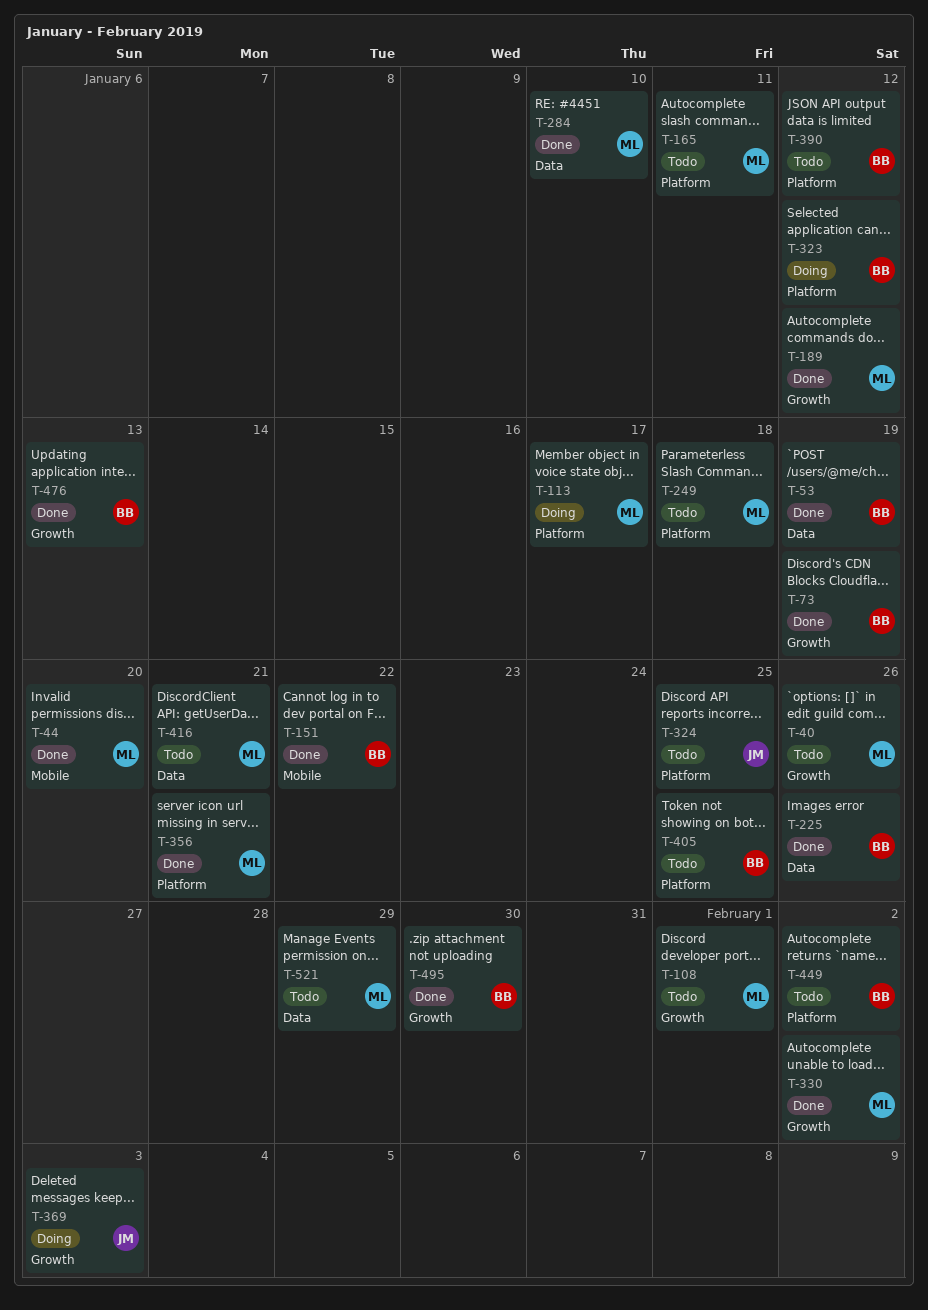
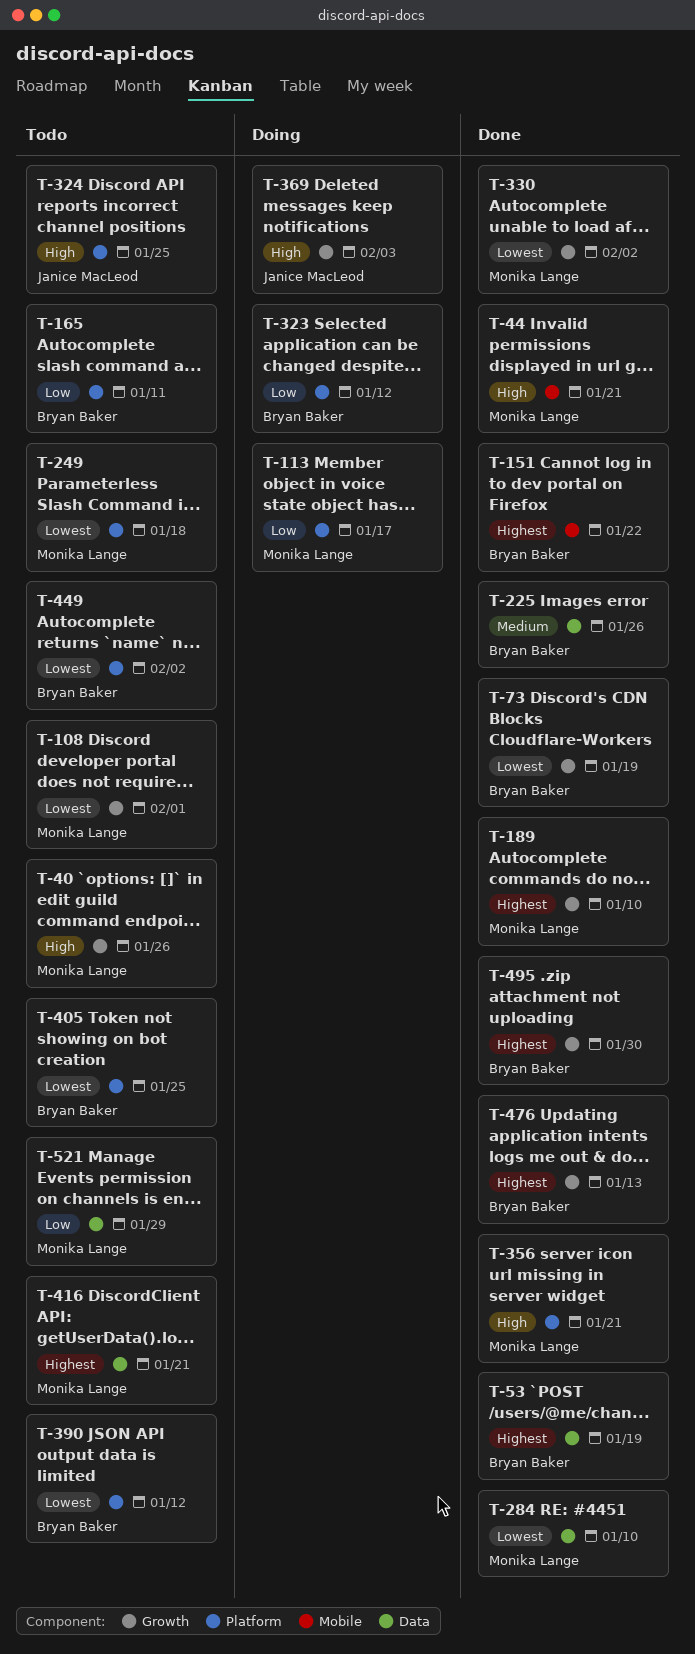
T-44, due: Jan 20 -> Jan 21
T-165, owner: Monika Lange -> Bryan Baker
T-189, due: Jan 12 -> Jan 10

